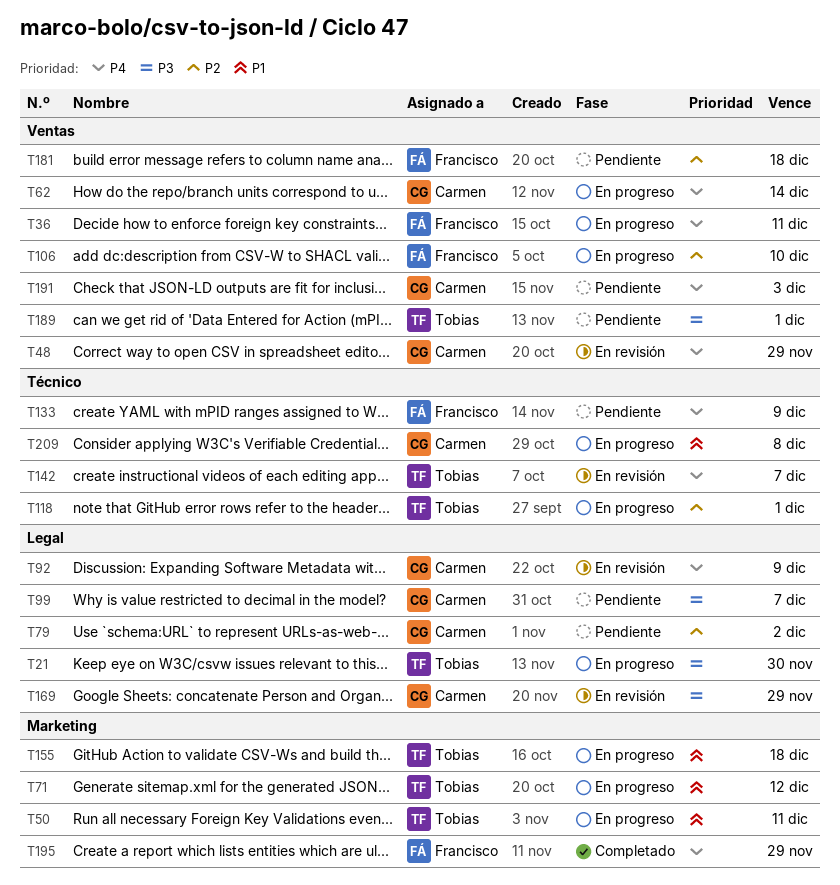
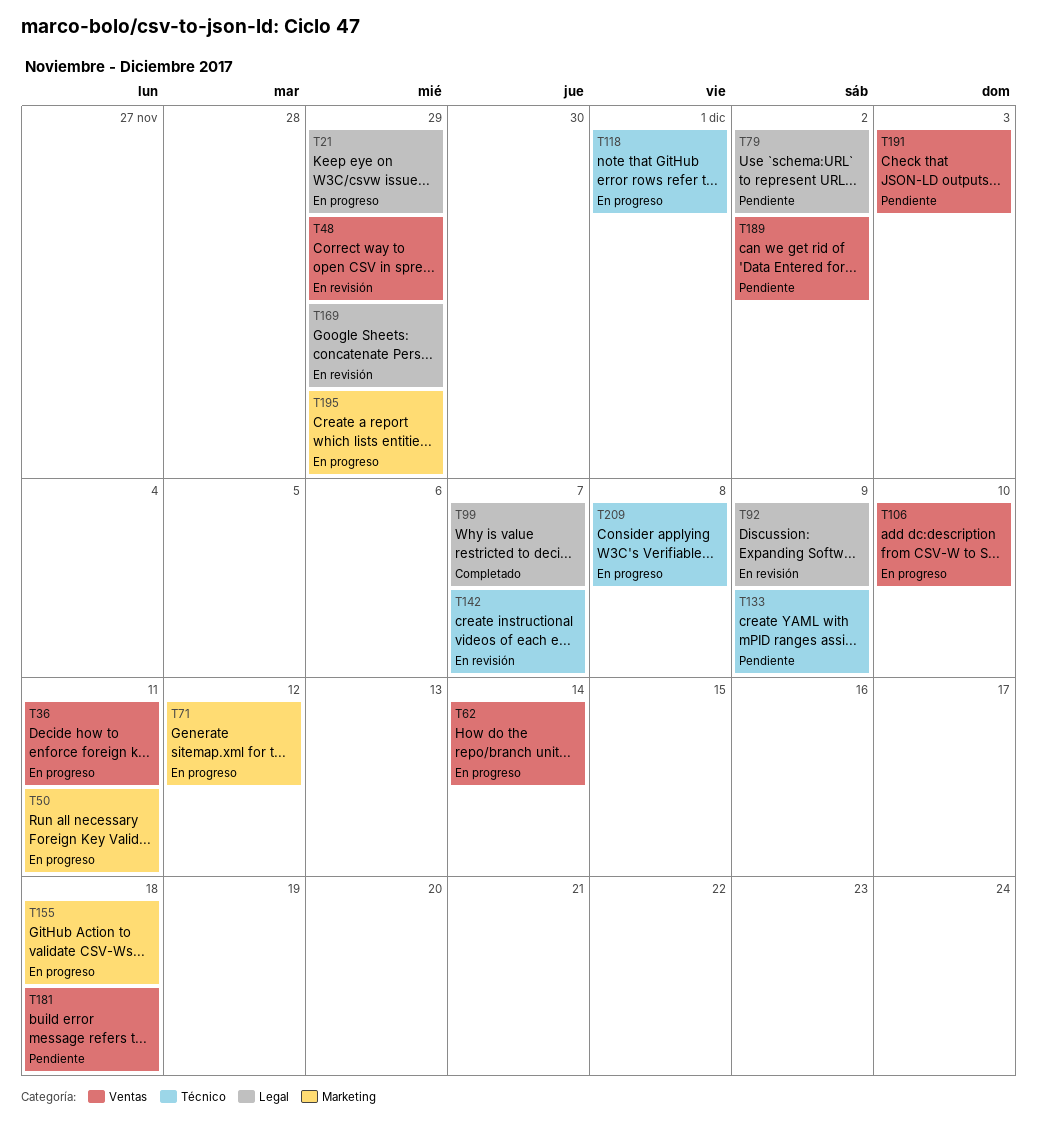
T21, due: Nov 30 -> Nov 29
T99, status: Pendiente -> Completado
T189, due: Dec 1 -> Dec 2
T195, status: Completado -> En progreso

